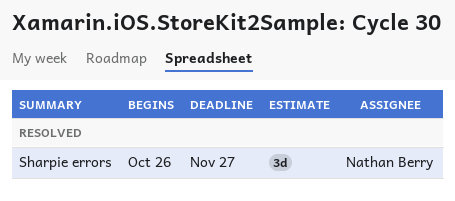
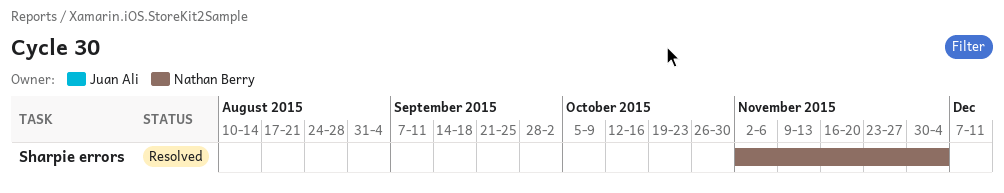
Sharpie errors, start: Oct 26 -> Nov 2
Sharpie errors, due: Nov 27 -> Dec 4

